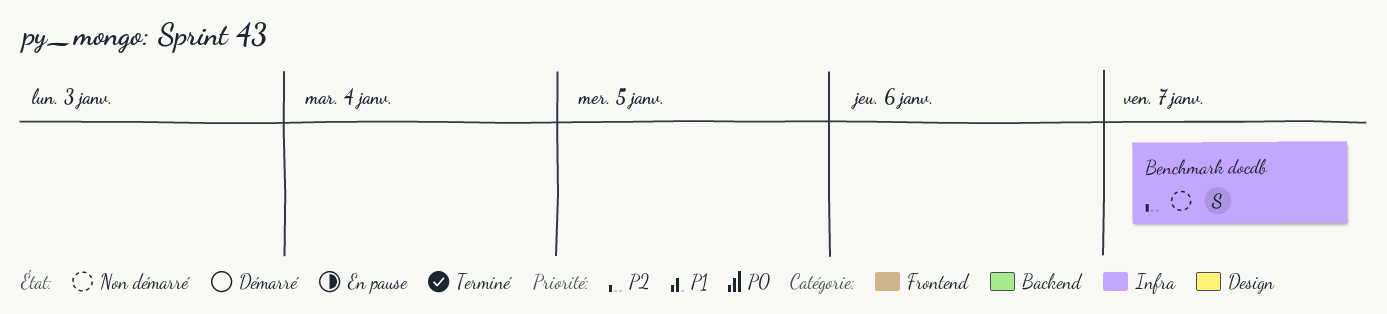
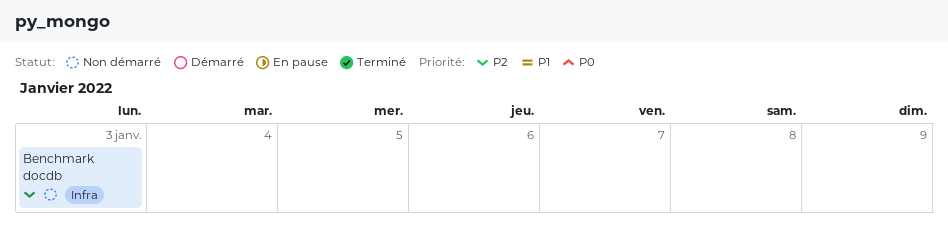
Benchmark docdb, due: Jan 7 -> Jan 3

